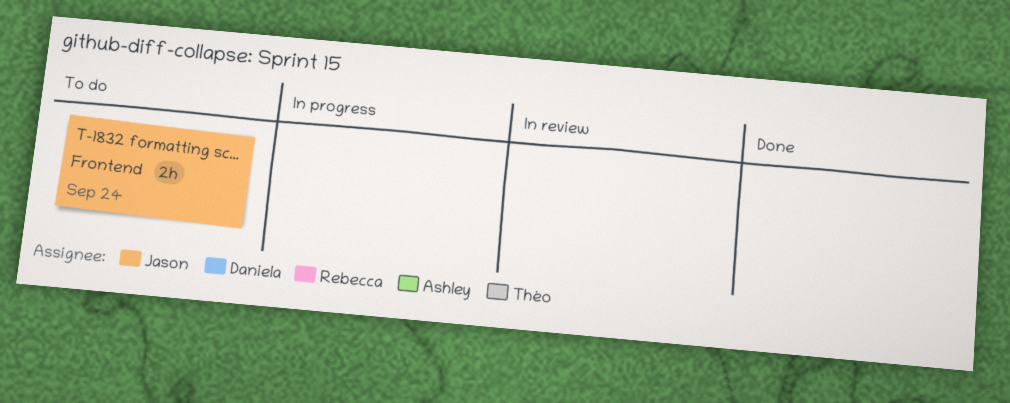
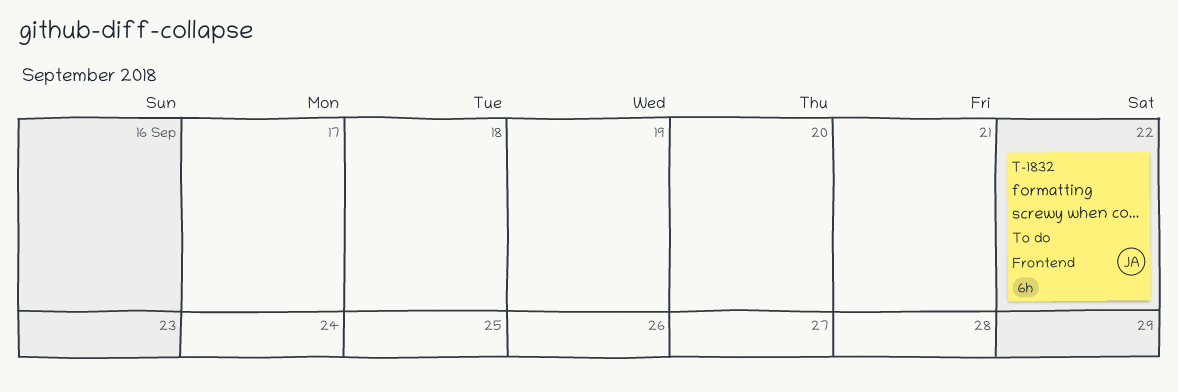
T-1832, estimate: 2h -> 6h
T-1832, due: Sep 24 -> Sep 22

